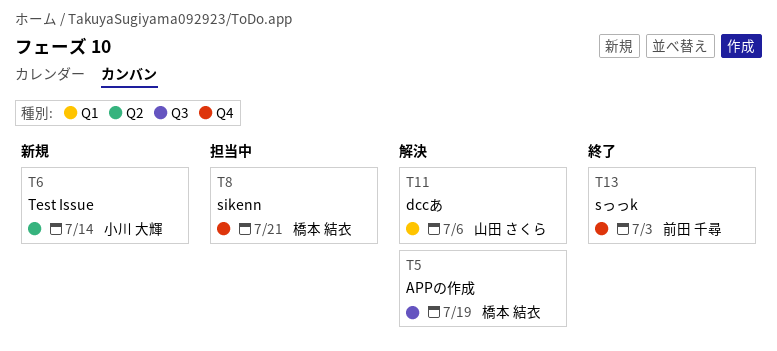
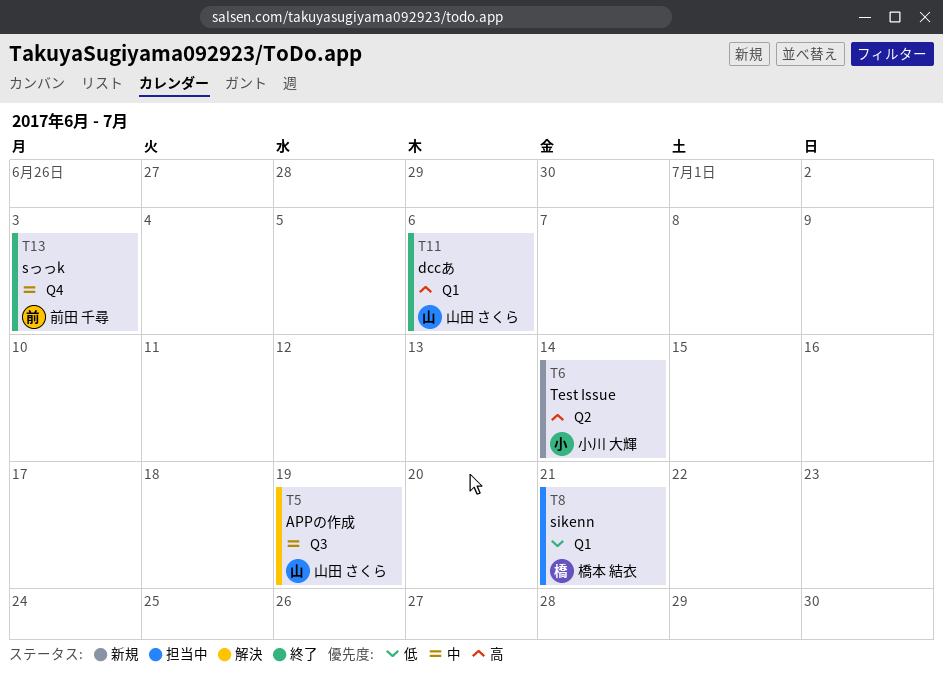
T5, owner: 橋本 結衣 -> 山田 さくら
T8, label: Q4 -> Q1
T11, status: 解決 -> 終了

